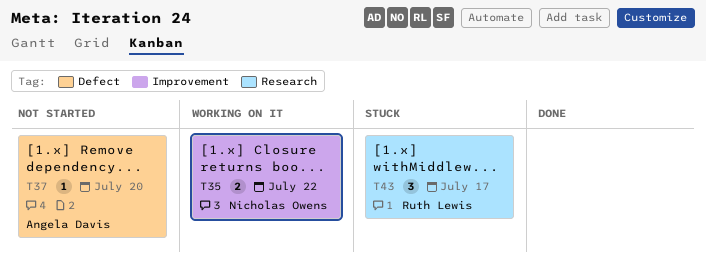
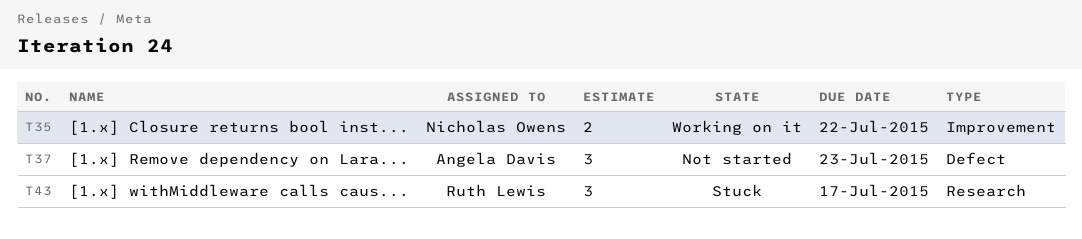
T37, estimate: 1 -> 3
T37, due: Jul 20 -> Jul 23

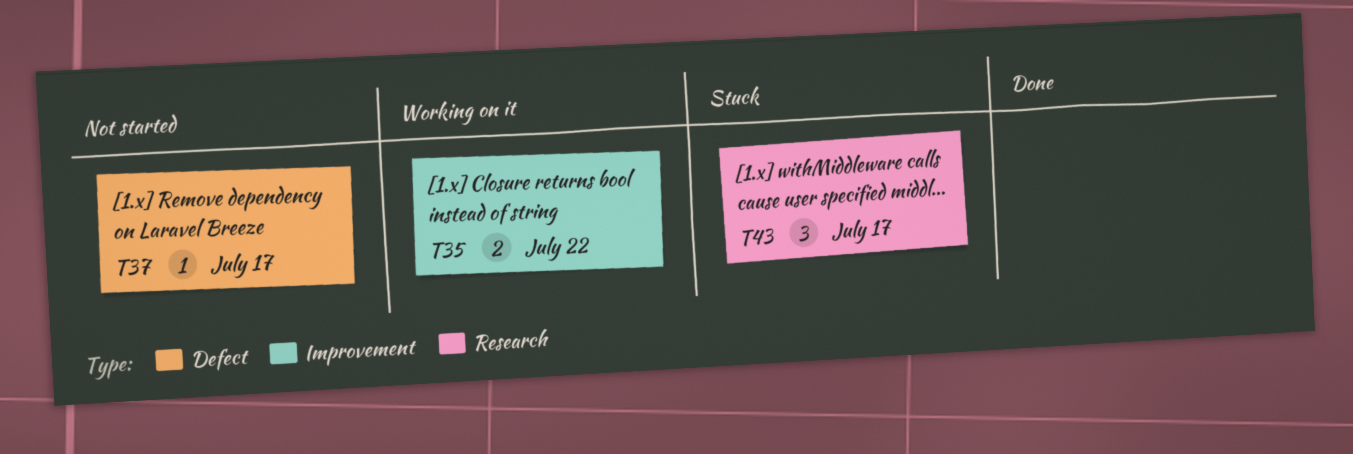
T37, estimate: 3 -> 1
T37, due: Jul 23 -> Jul 17

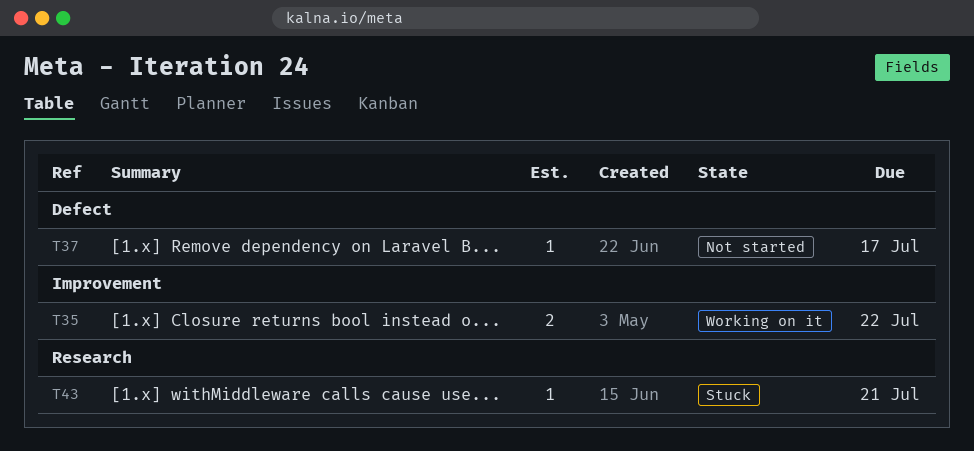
T43, estimate: 3 -> 1
T43, due: Jul 17 -> Jul 21

